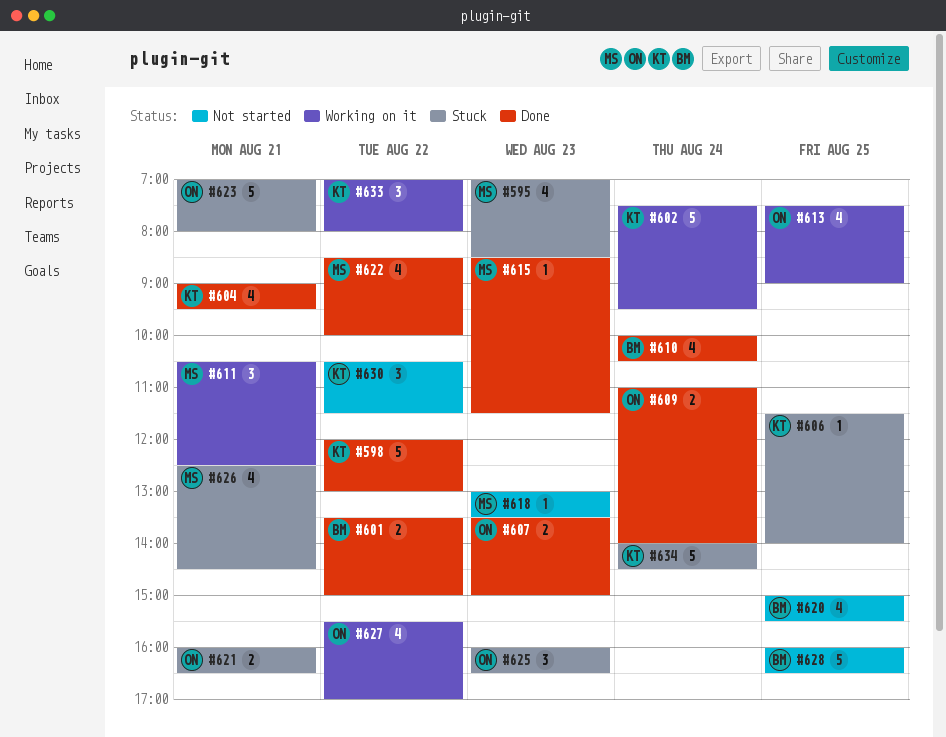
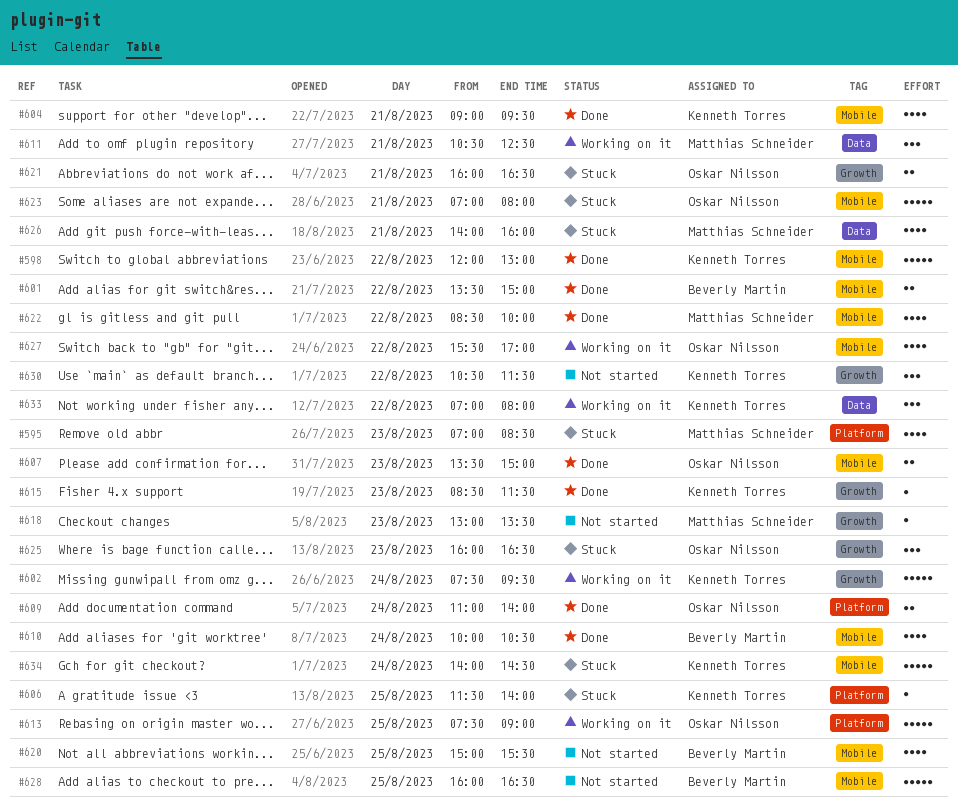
#613, estimate: 4 -> 5
#615, owner: Matthias Schneider -> Kenneth Torres
#626, begins: 12:30 -> 14:00
#626, ends: 14:30 -> 16:00

